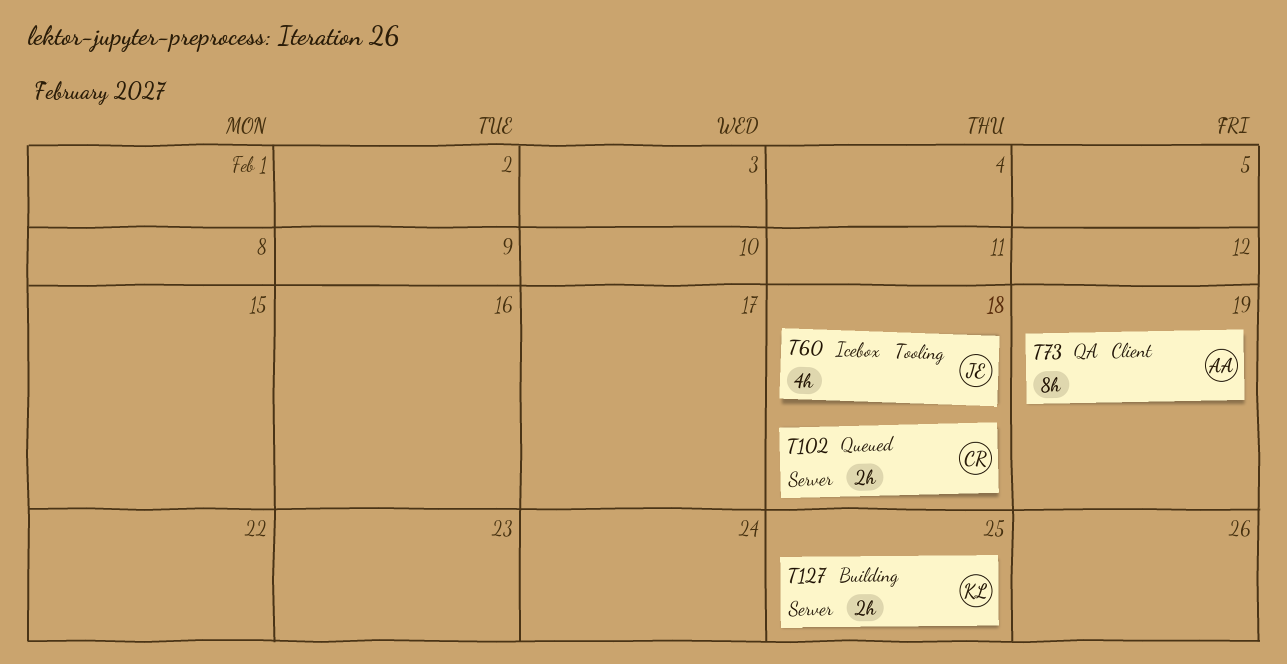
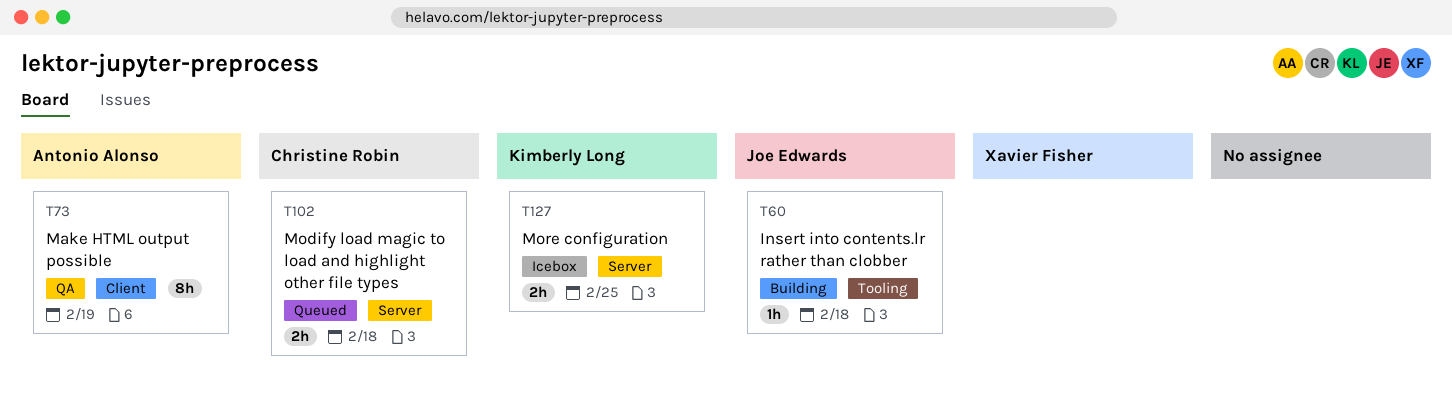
T60, status: Icebox -> Building
T60, estimate: 4h -> 1h
T127, status: Building -> Icebox

